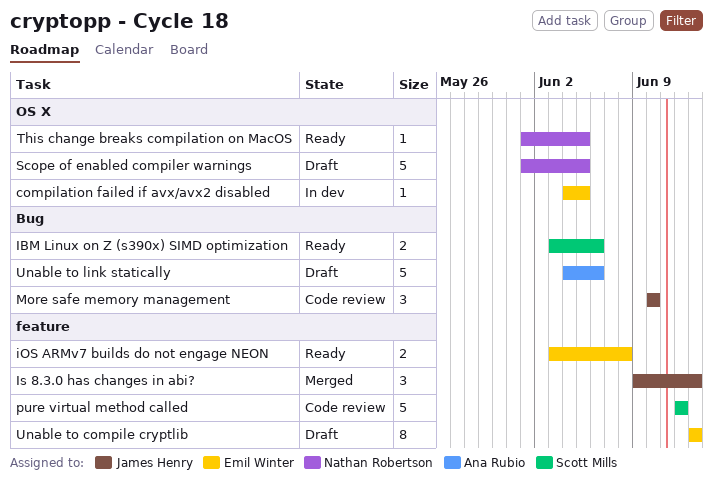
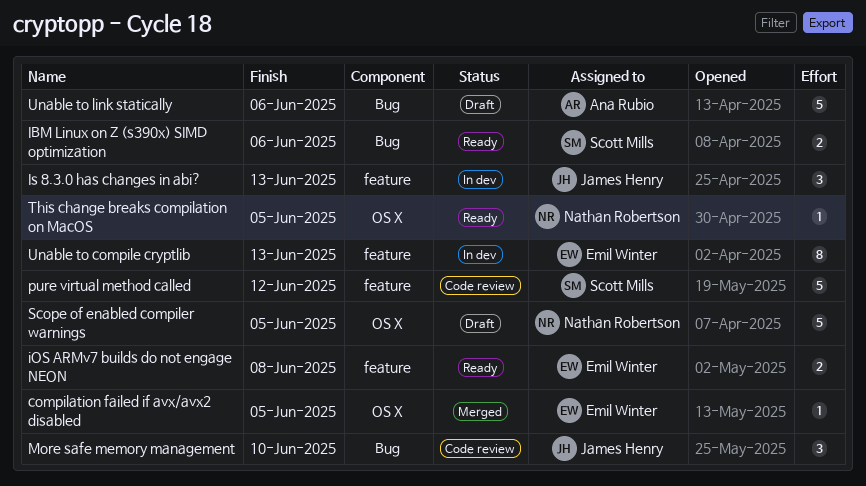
compilation failed if avx/avx2 disabled, status: In dev -> Merged
Is 8.3.0 has changes in abi?, status: Merged -> In dev
Unable to compile cryptlib, status: Draft -> In dev

